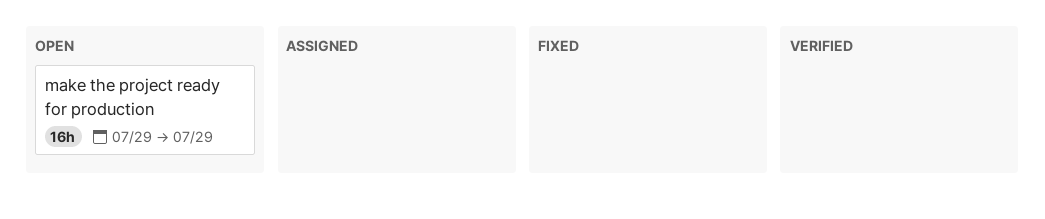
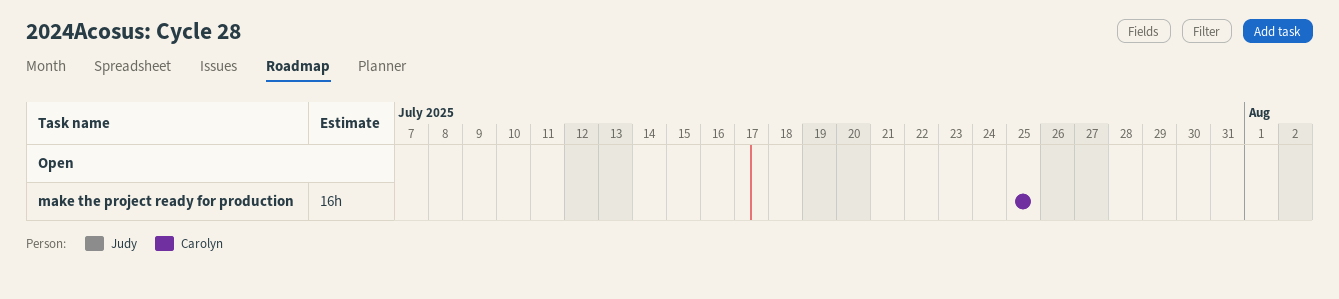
make the project ready for production, start: Jul 29 -> Jul 25
make the project ready for production, due: Jul 29 -> Jul 25

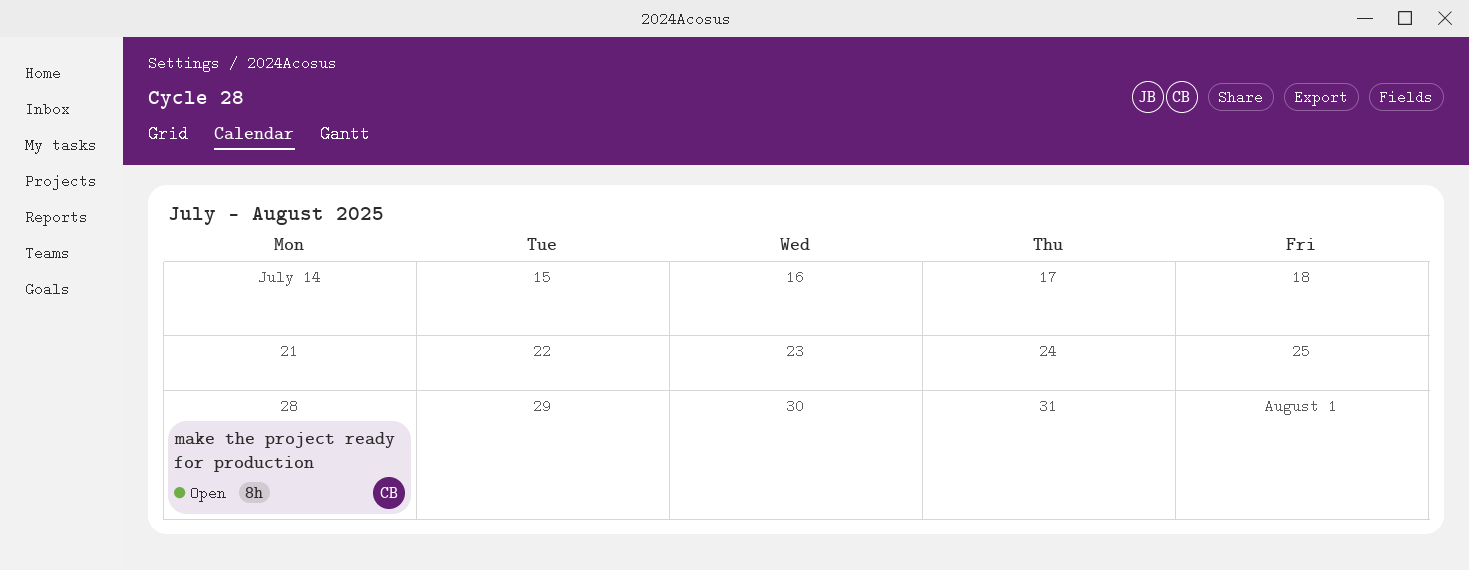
make the project ready for production, estimate: 16h -> 8h
make the project ready for production, due: Jul 25 -> Jul 28

